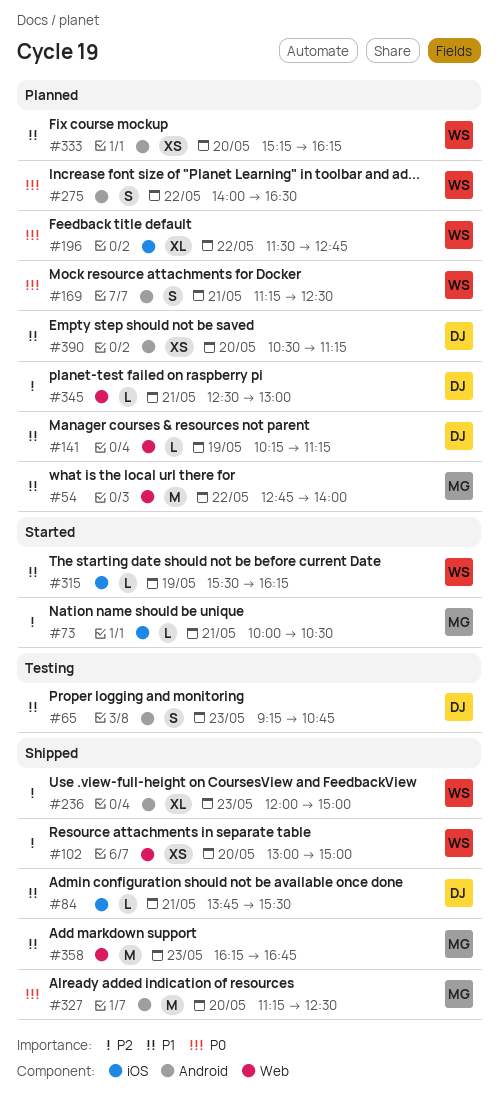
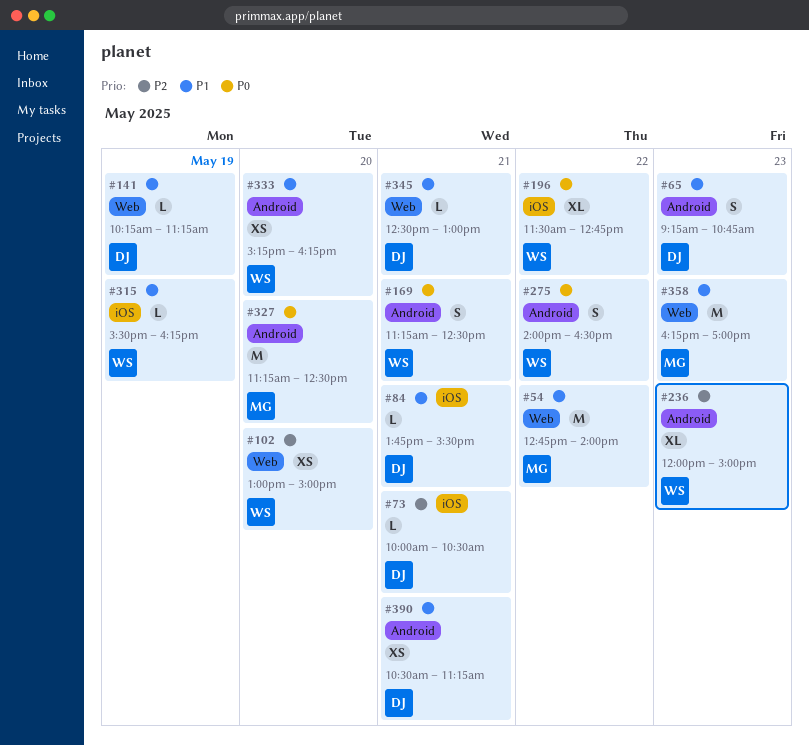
#73, owner: MG -> DJ
#345, priority: P2 -> P1
#358, ends: 16:45 -> 17:00
#390, day: May 20 -> May 21

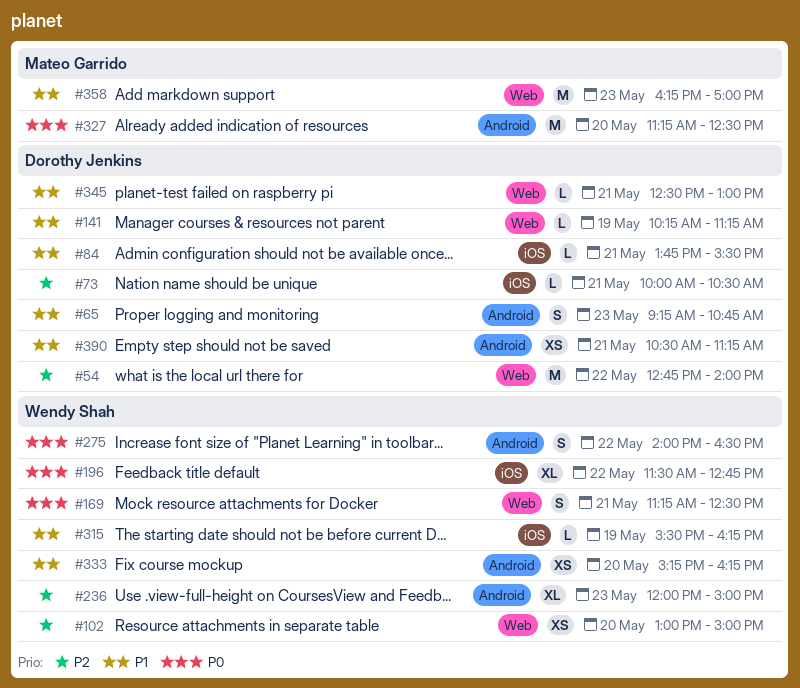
#54, owner: Mateo Garrido -> Dorothy Jenkins
#54, priority: P1 -> P2
#169, label: Android -> Web

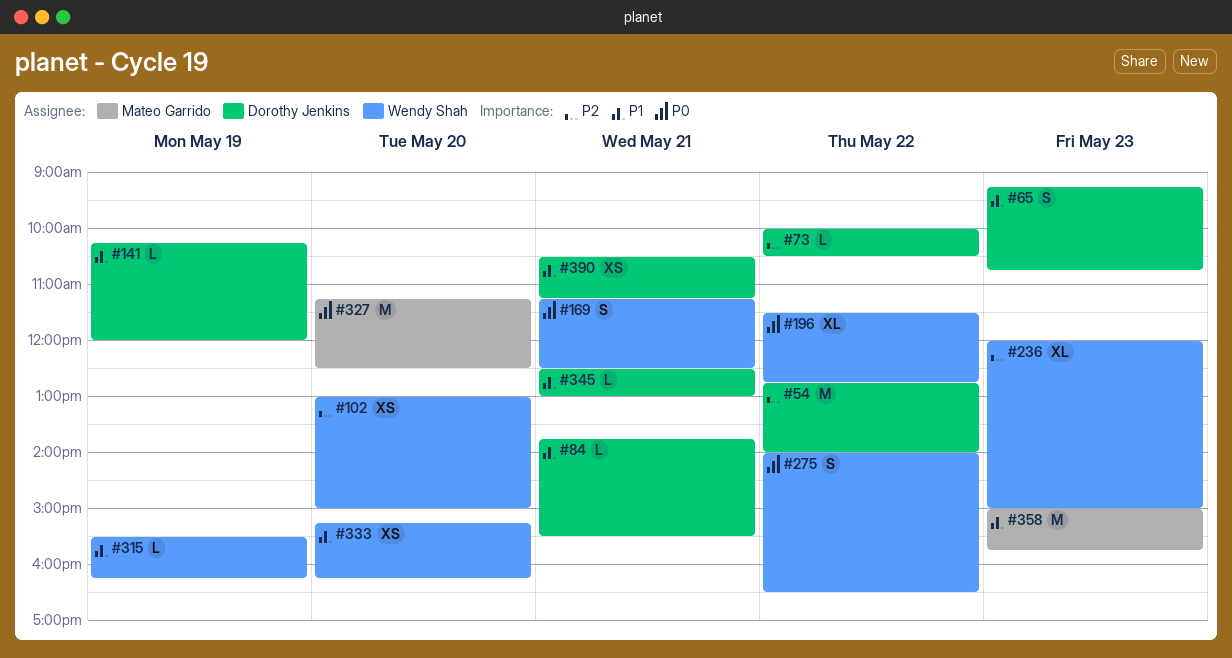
#73, day: May 21 -> May 22
#141, ends: 11:15 -> 12:00
#358, begins: 16:15 -> 15:00
#358, ends: 17:00 -> 15:45

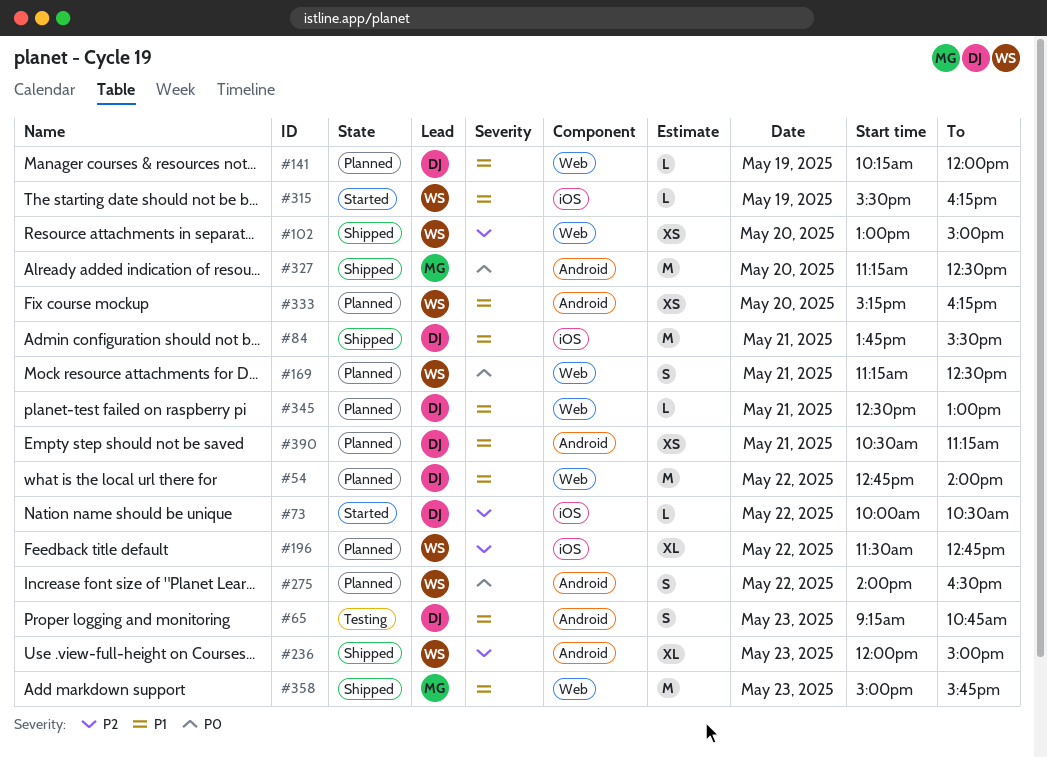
#54, priority: P2 -> P1
#84, estimate: L -> M
#196, priority: P0 -> P2

